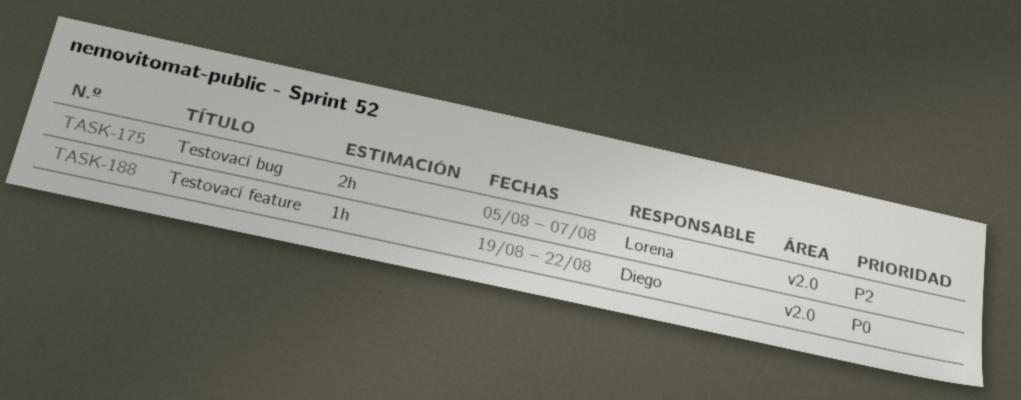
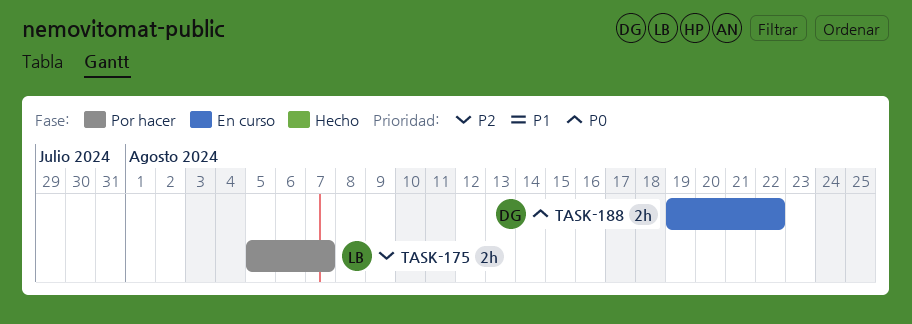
TASK-188, estimate: 1h -> 2h

